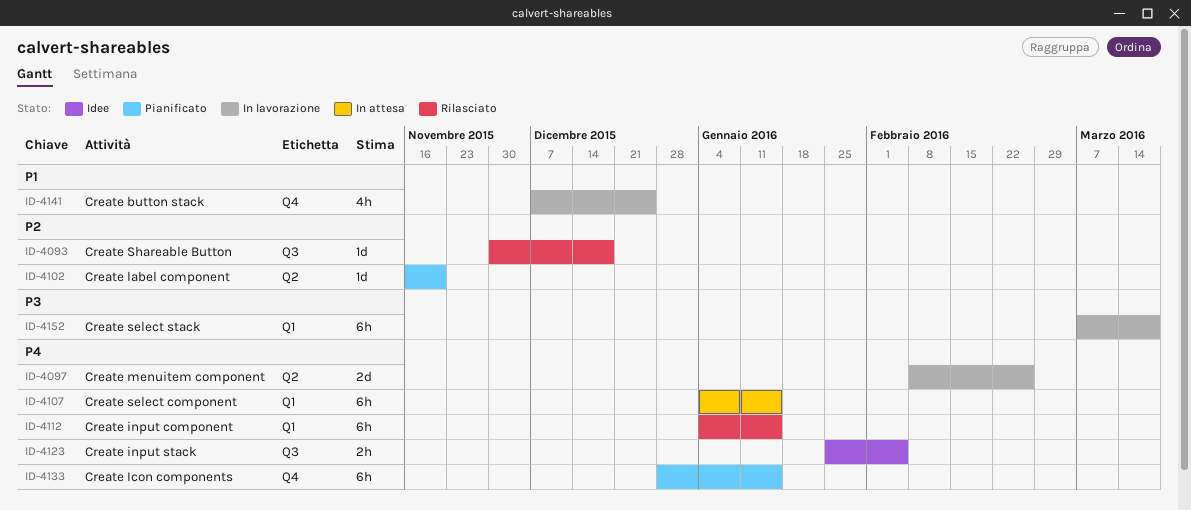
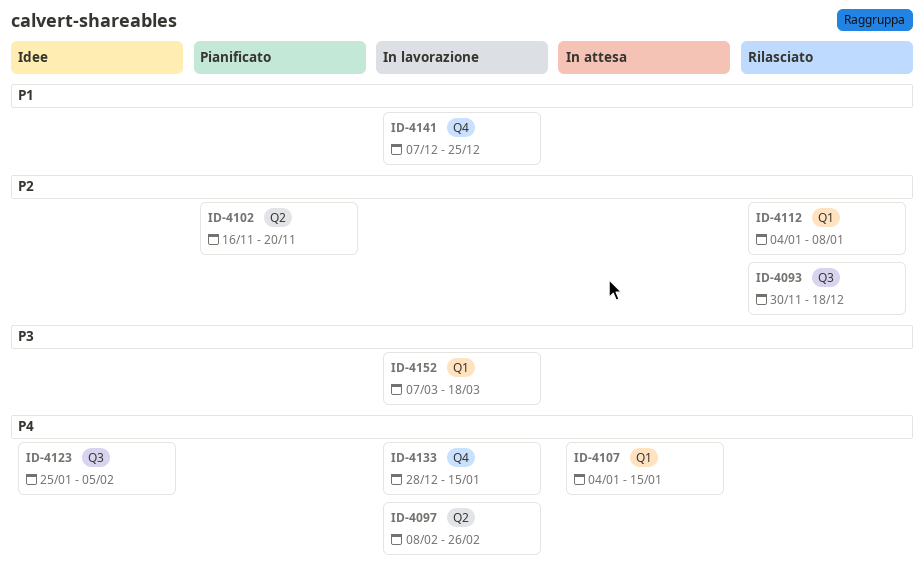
ID-4112, priority: P4 -> P2
ID-4112, due: Jan 15 -> Jan 8
ID-4133, status: Pianificato -> In lavorazione

